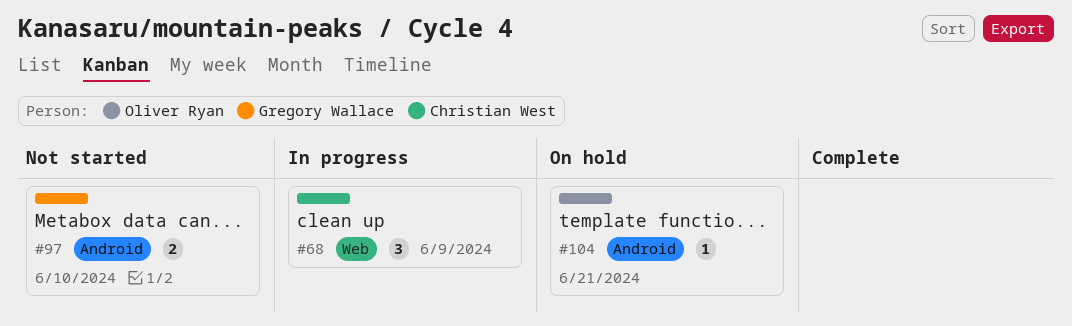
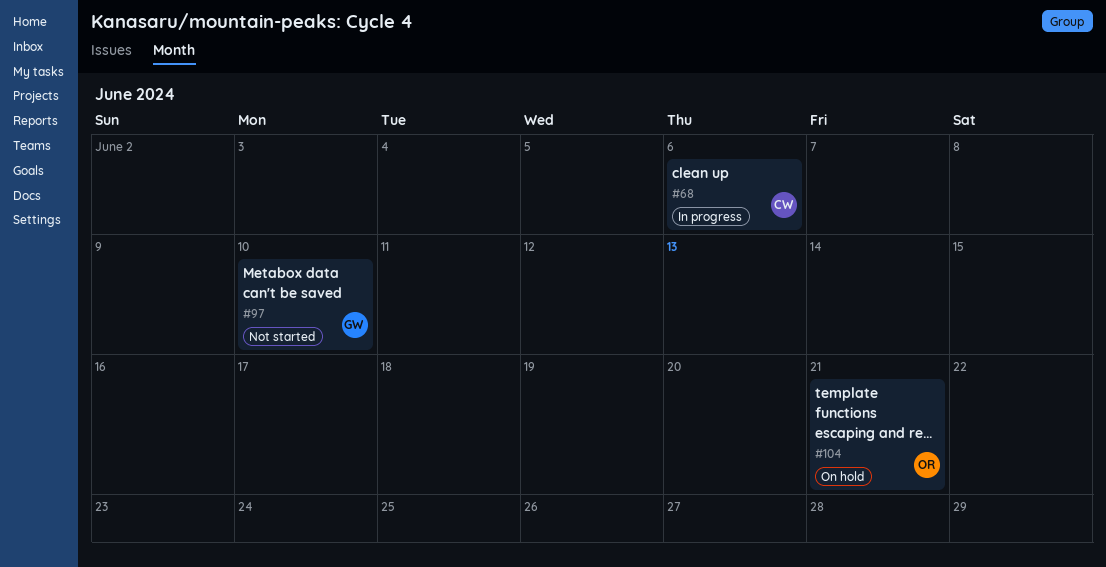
#68, due: Jun 9 -> Jun 6

